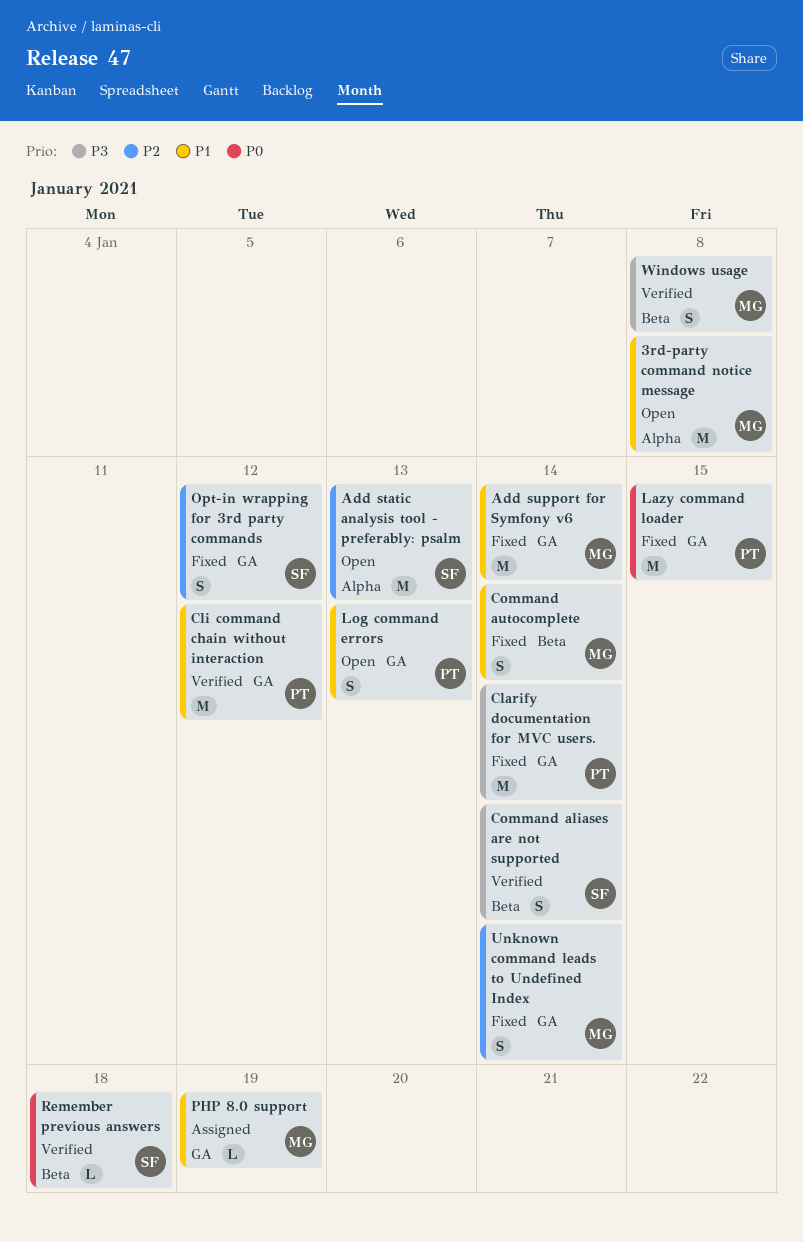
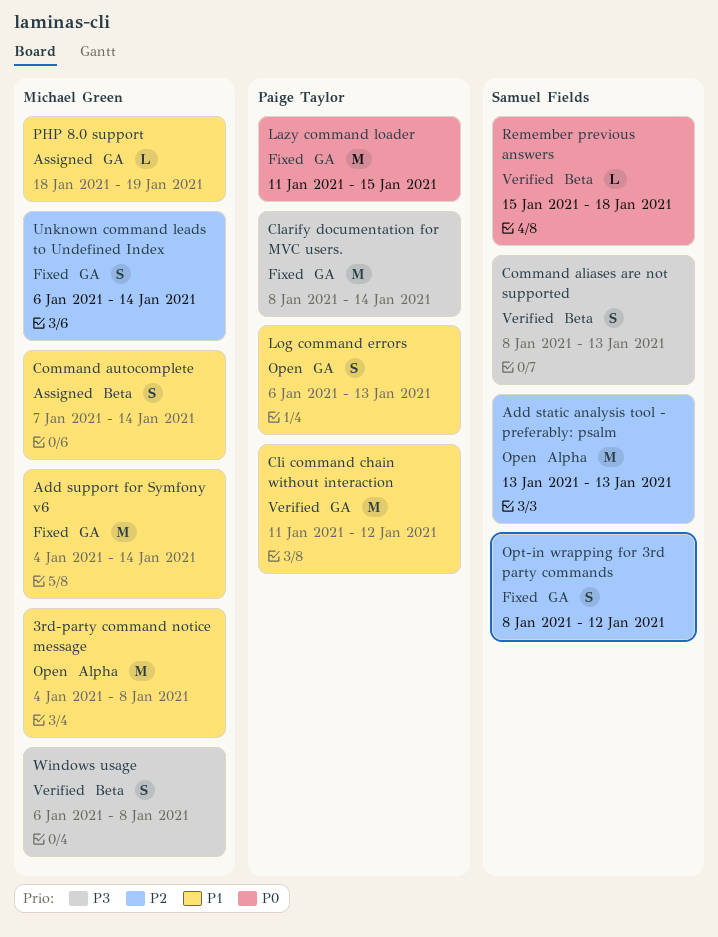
Command aliases are not supported, due: Jan 14 -> Jan 13
Command autocomplete, status: Fixed -> Assigned

